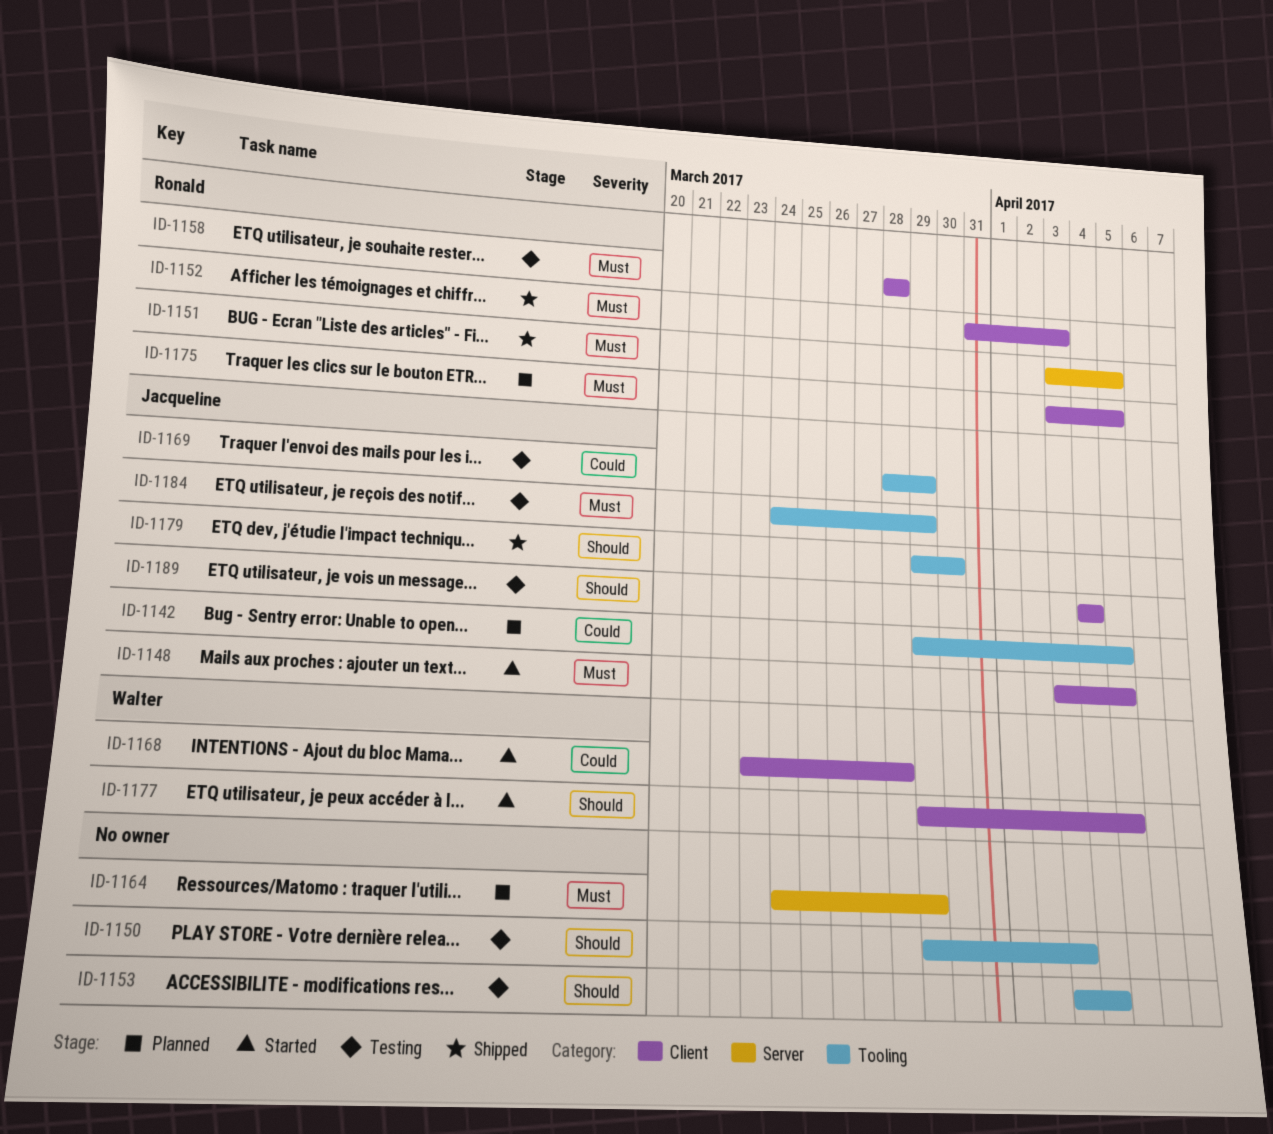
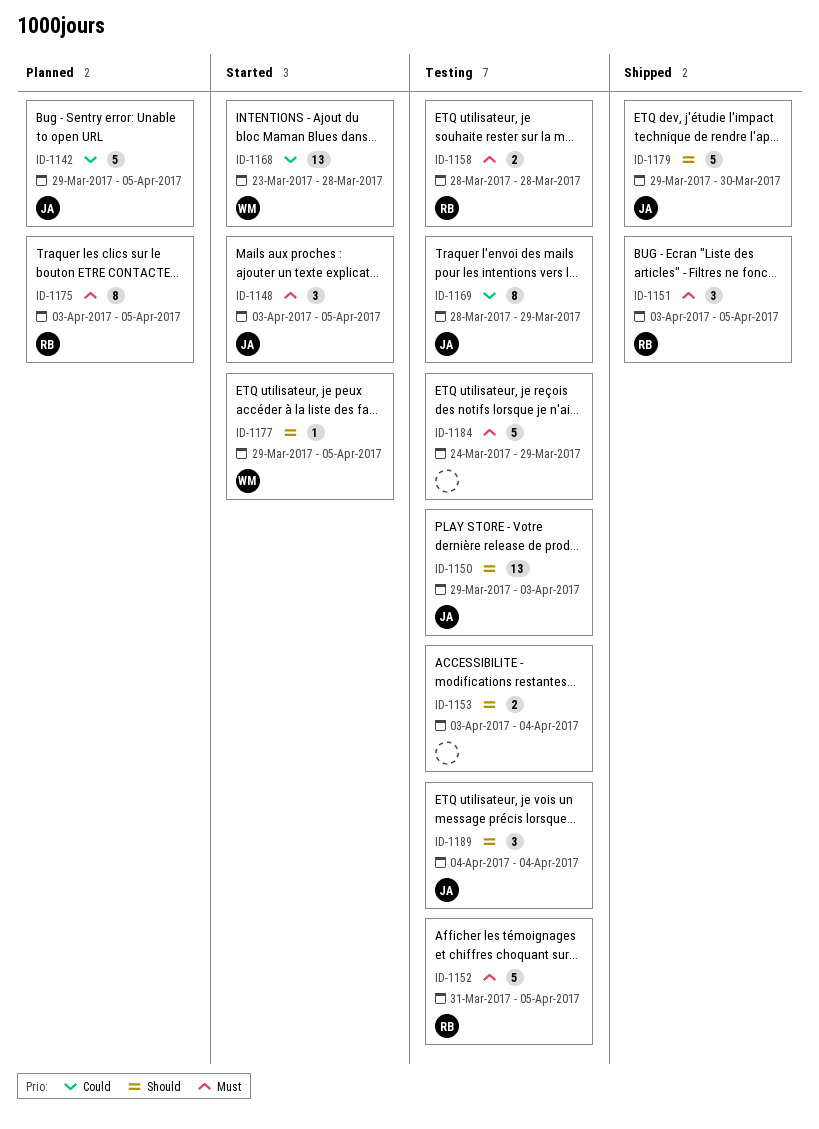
ID-1150, owner: none -> Jacqueline
ID-1152, status: Shipped -> Testing
ID-1152, due: Apr 3 -> Apr 5
ID-1164: present -> none
ID-1184, owner: Jacqueline -> none

